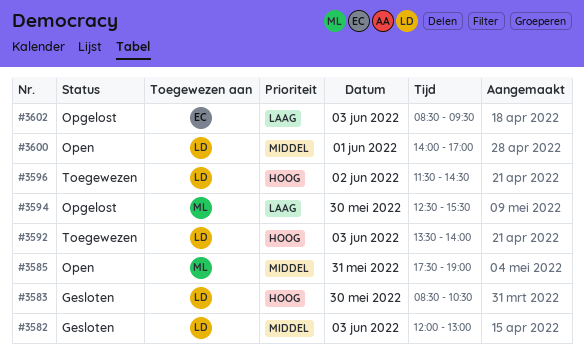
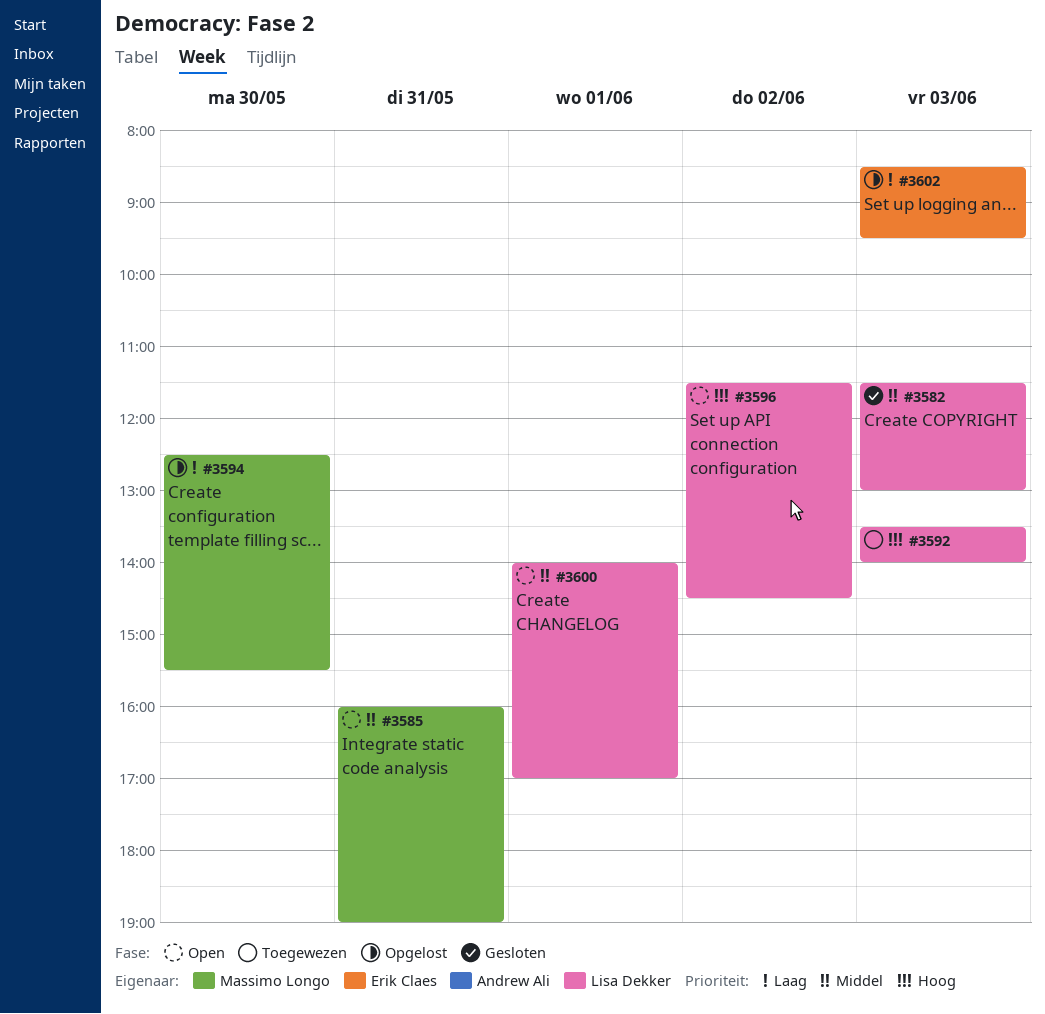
#3582, begins: 12:00 -> 11:30
#3583: present -> none
#3585, begins: 17:30 -> 16:00
#3596, status: Toegewezen -> Open

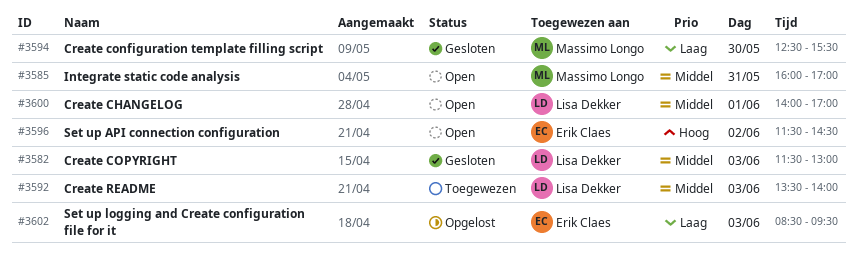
#3585, ends: 19:00 -> 17:00
#3592, priority: Hoog -> Middel
#3594, status: Opgelost -> Gesloten
#3596, owner: Lisa Dekker -> Erik Claes

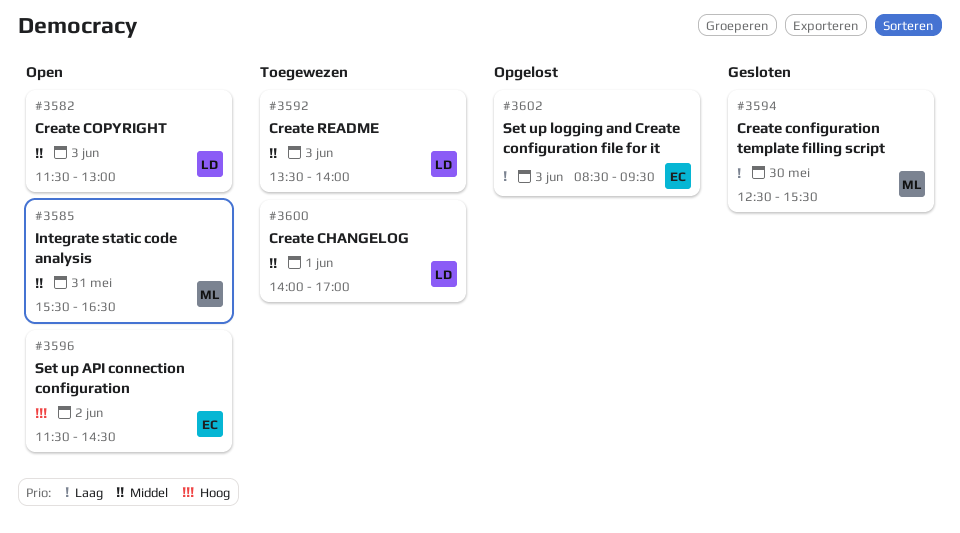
#3582, status: Gesloten -> Open
#3585, begins: 16:00 -> 15:30
#3585, ends: 17:00 -> 16:30
#3600, status: Open -> Toegewezen

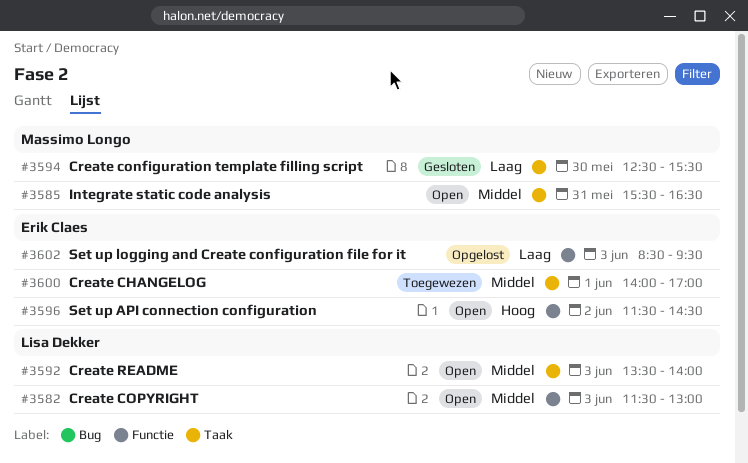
#3592, status: Toegewezen -> Open
#3600, owner: Lisa Dekker -> Erik Claes

